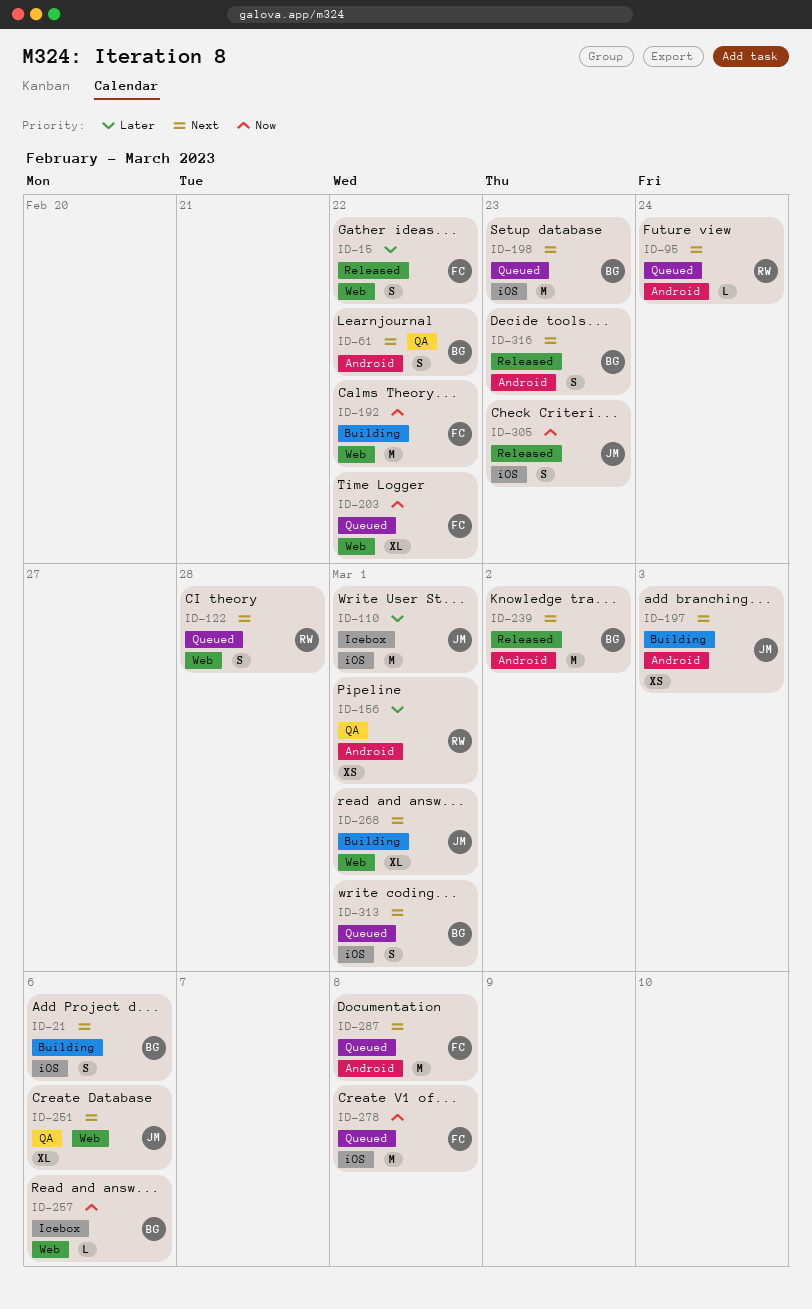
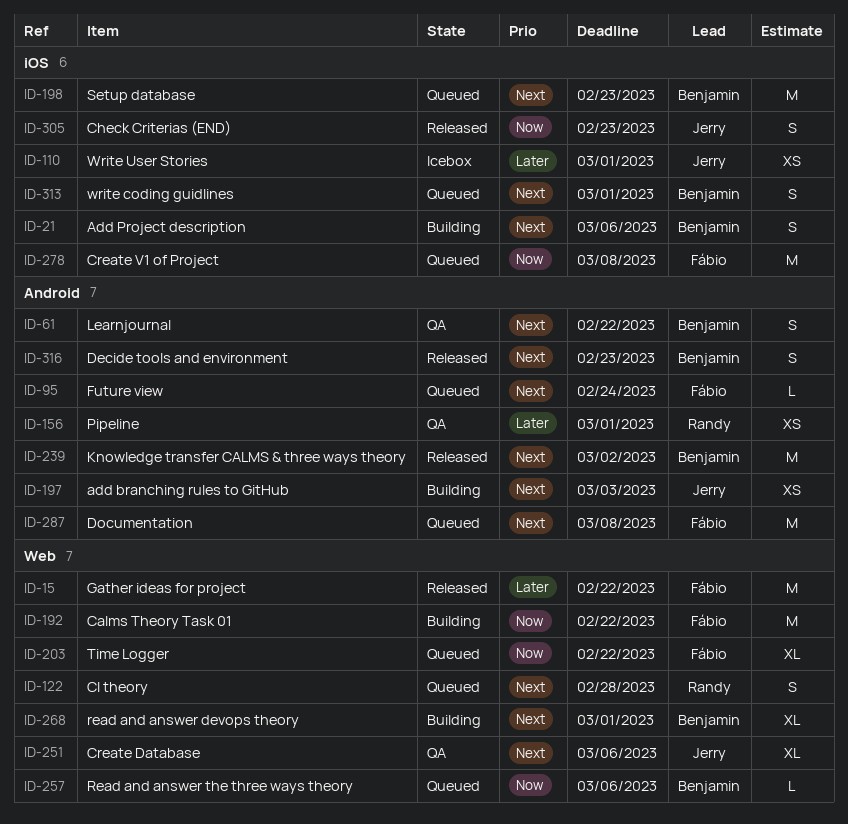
ID-15, estimate: S -> M
ID-95, owner: Randy -> Fábio
ID-110, estimate: M -> XS
ID-257, status: Icebox -> Queued
ID-268, owner: Jerry -> Benjamin

